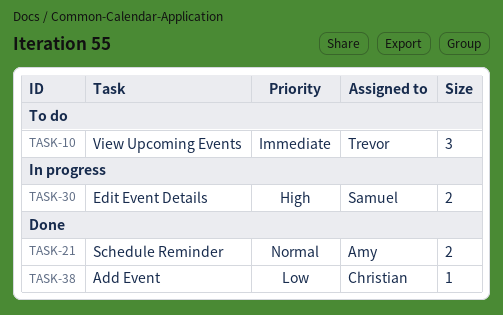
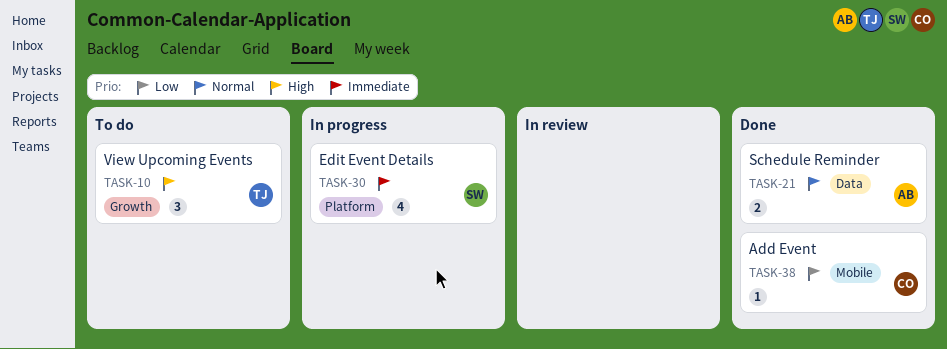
TASK-10, priority: Immediate -> High
TASK-30, priority: High -> Immediate
TASK-30, estimate: 2 -> 4

